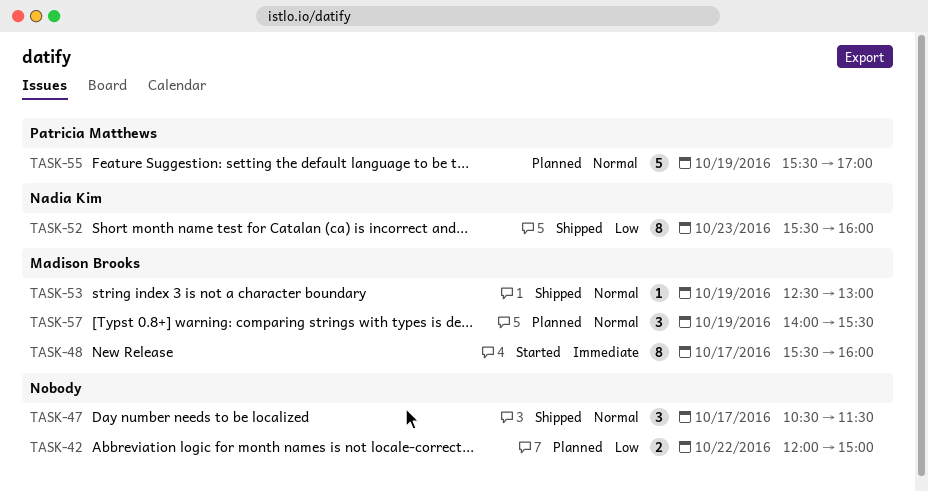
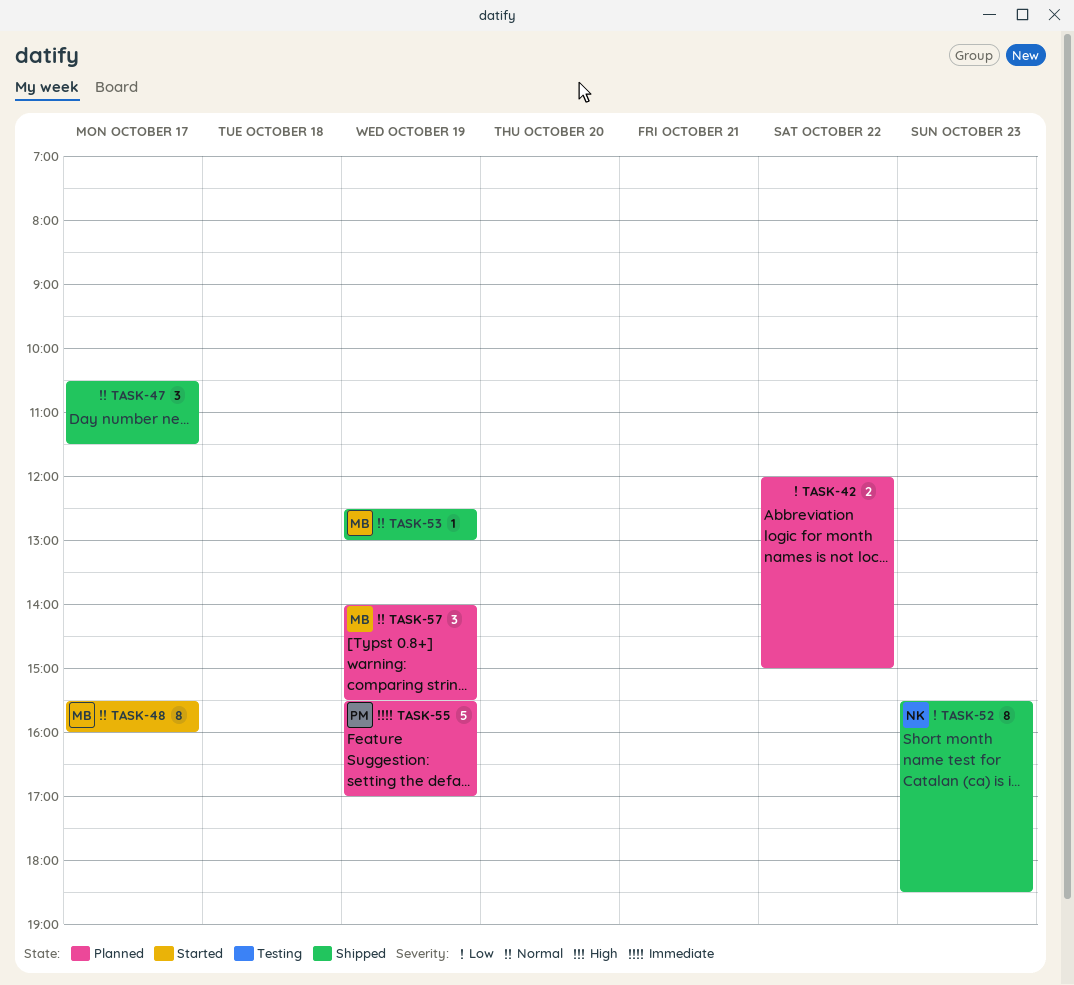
TASK-48, priority: Immediate -> Normal
TASK-52, ends: 16:00 -> 18:30
TASK-55, priority: Normal -> Immediate

